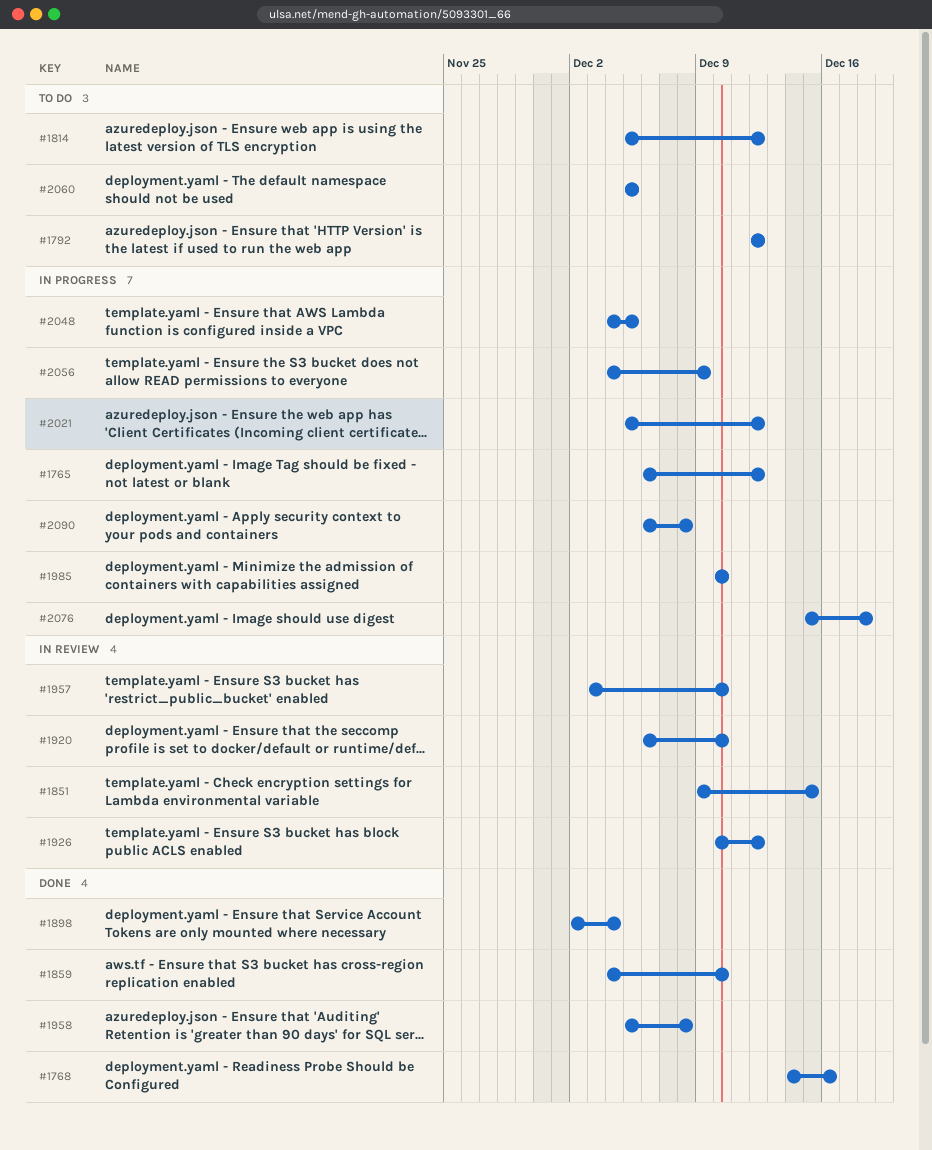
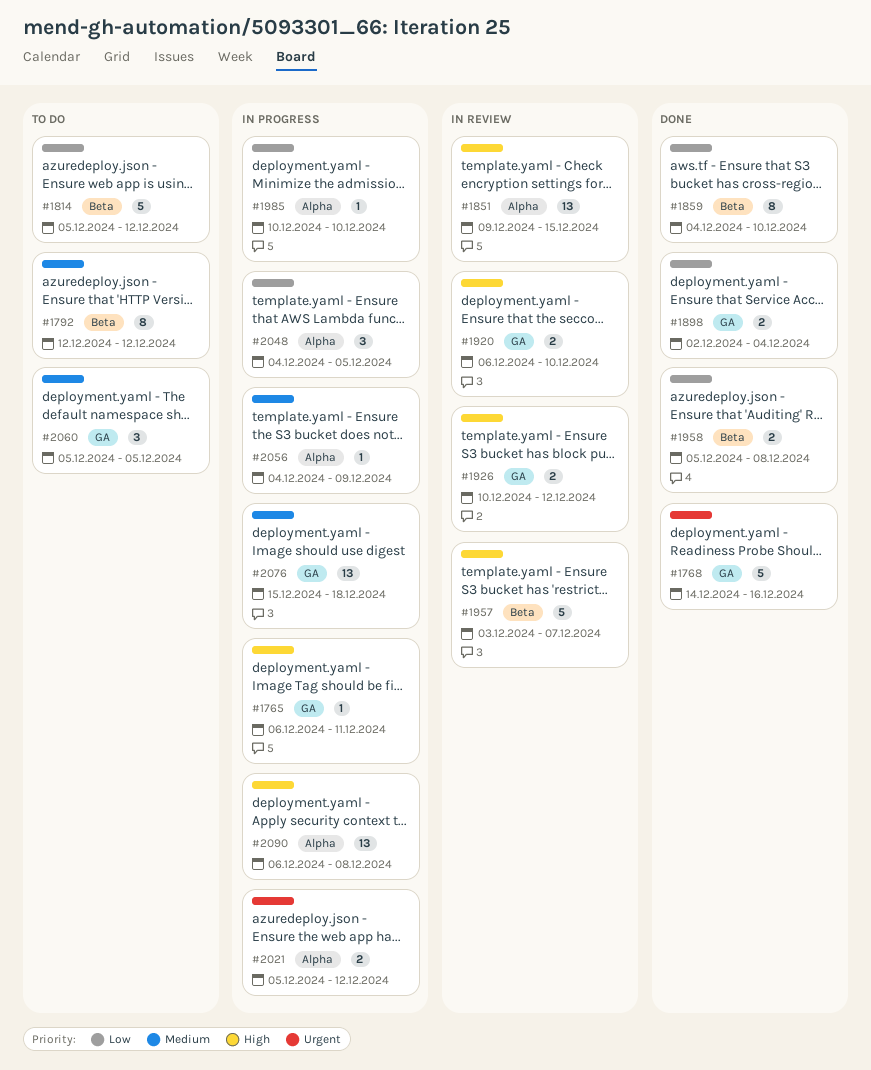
#1765, due: Dec 12 -> Dec 11
#1957, due: Dec 10 -> Dec 7

